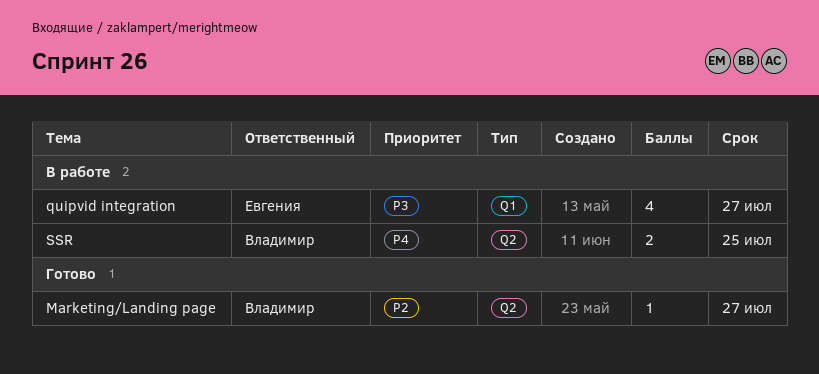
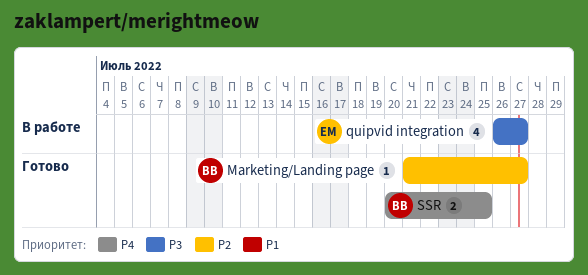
SSR, status: В работе -> Готово

